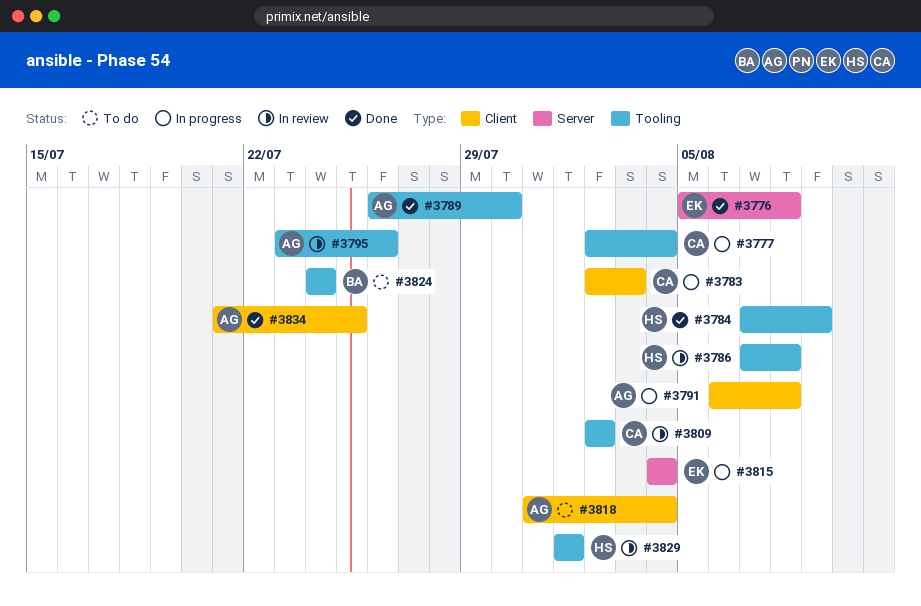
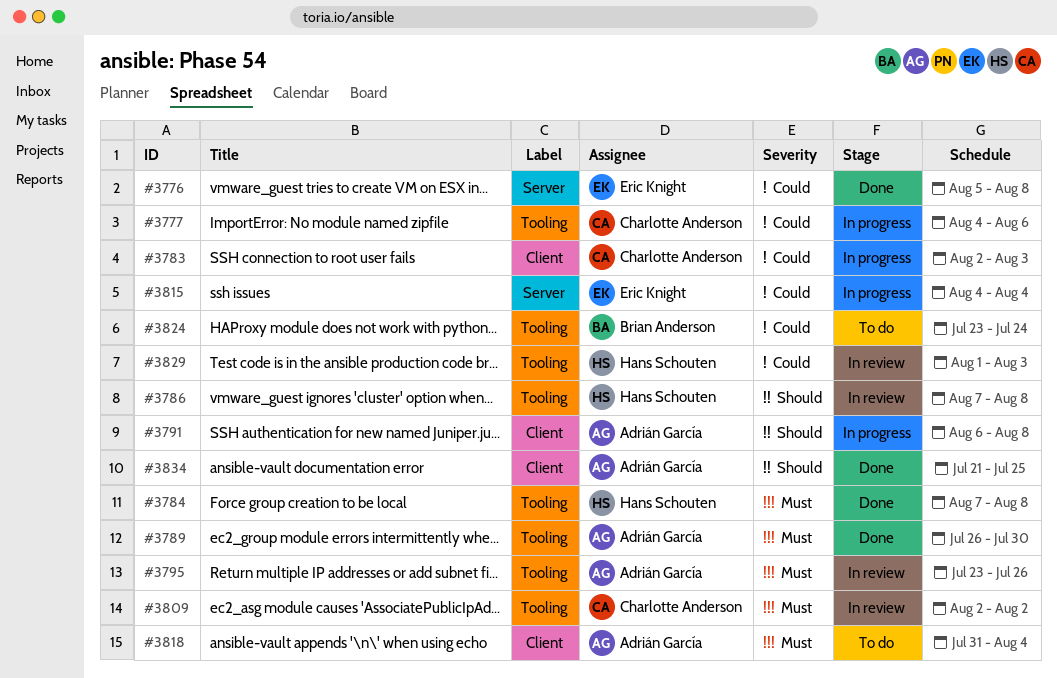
#3777, start: Aug 2 -> Aug 4
#3777, due: Aug 4 -> Aug 6
#3784, due: Aug 9 -> Aug 8
#3824, start: Jul 24 -> Jul 23
#3829, due: Aug 1 -> Aug 3

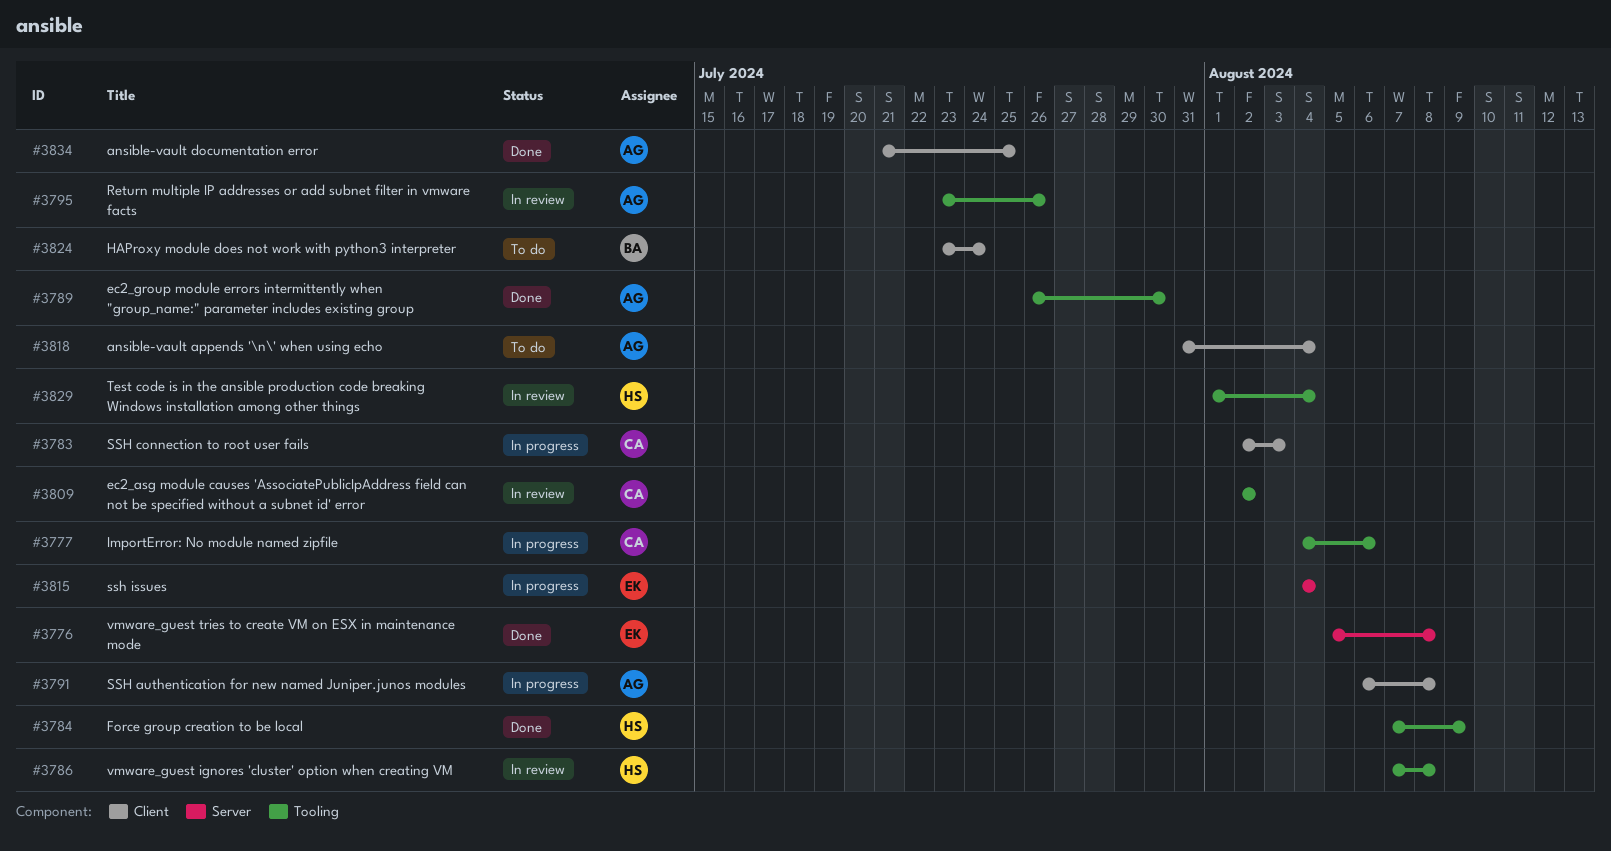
#3784, due: Aug 8 -> Aug 9
#3824, label: Tooling -> Client
#3829, due: Aug 3 -> Aug 4

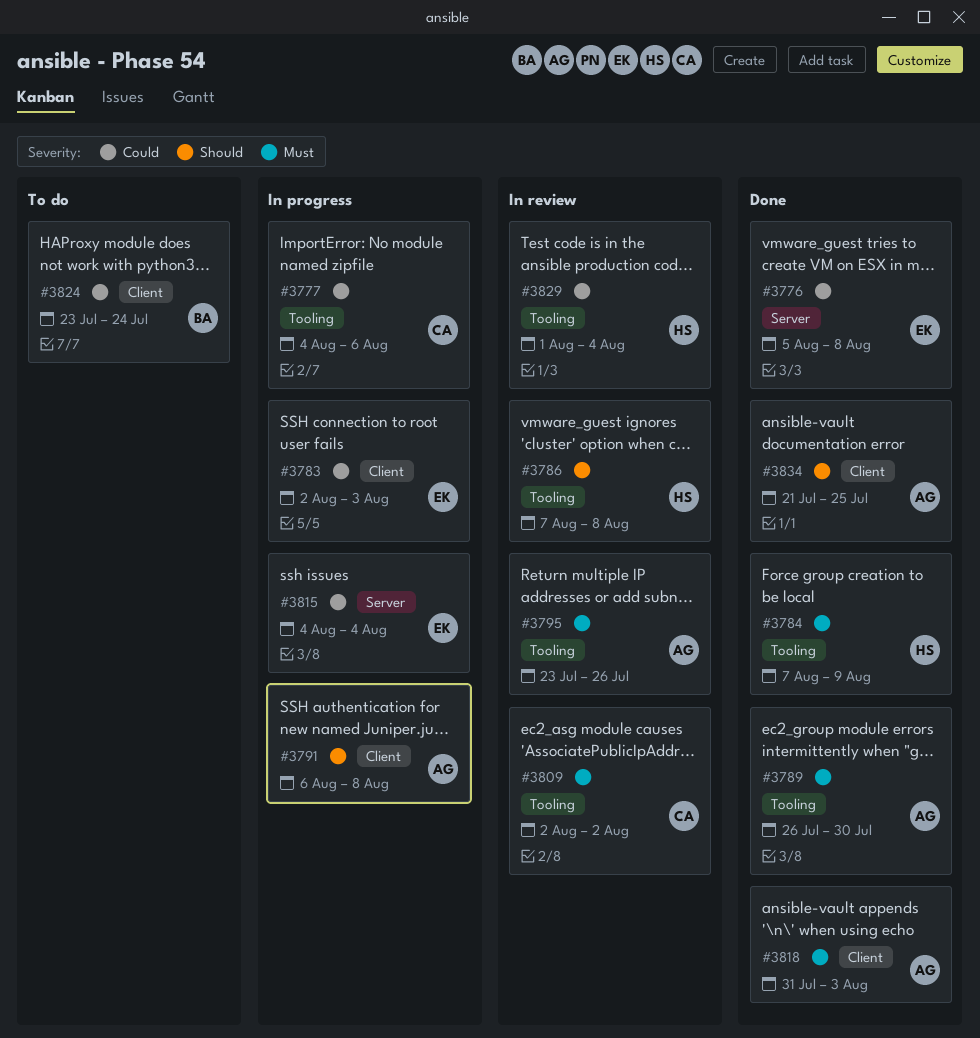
#3783, owner: CA -> EK
#3818, status: To do -> Done
#3818, due: Aug 4 -> Aug 3

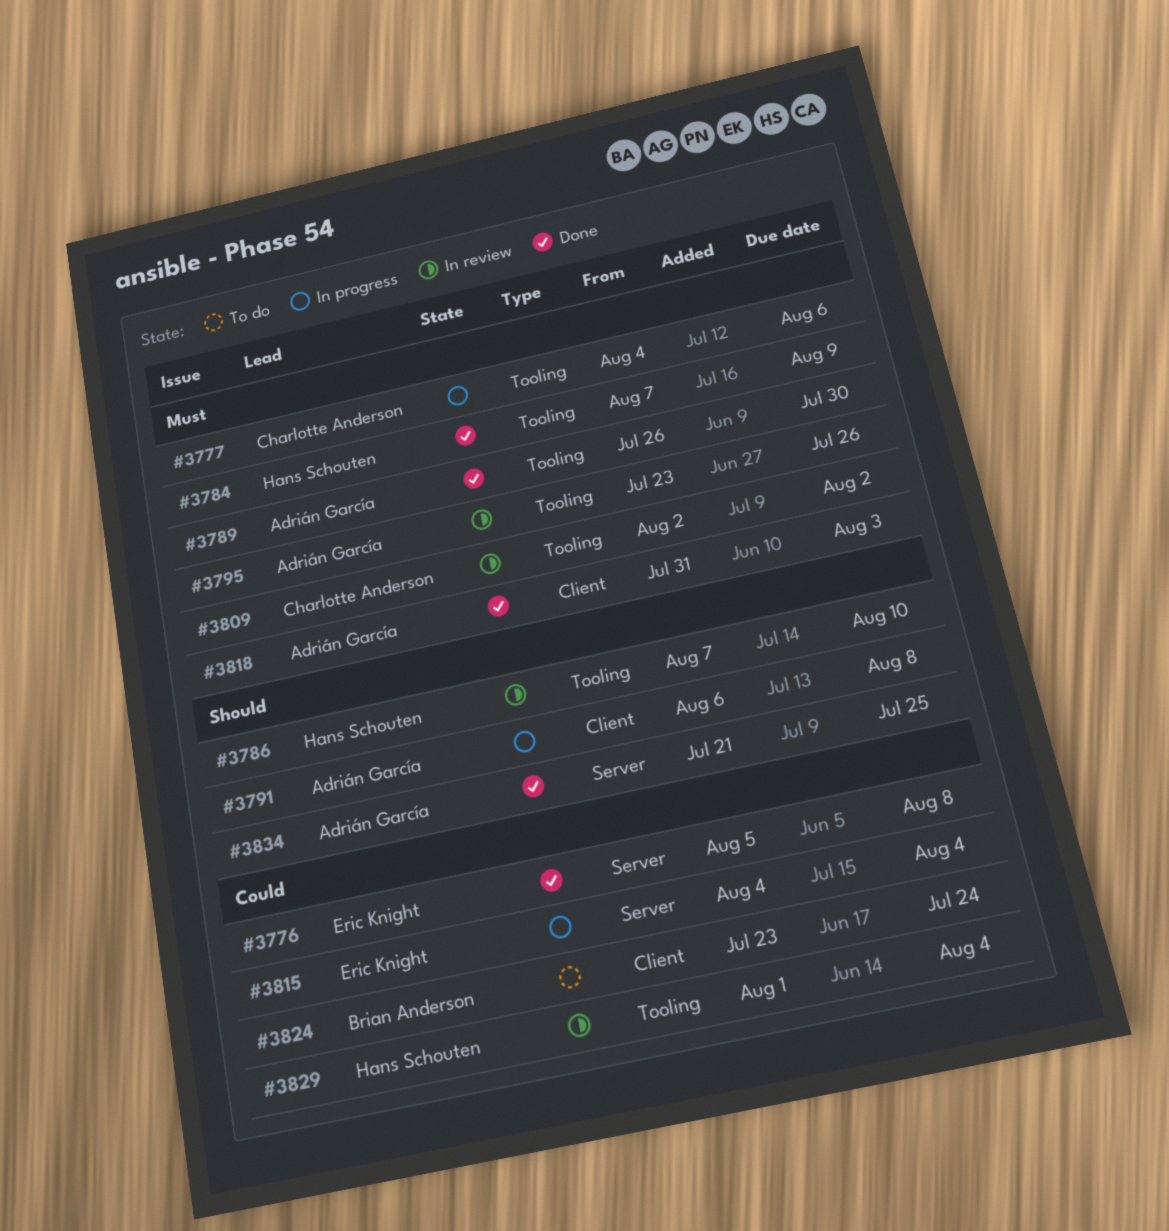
#3777, priority: Could -> Must
#3783: present -> none
#3786, due: Aug 8 -> Aug 10
#3834, label: Client -> Server

